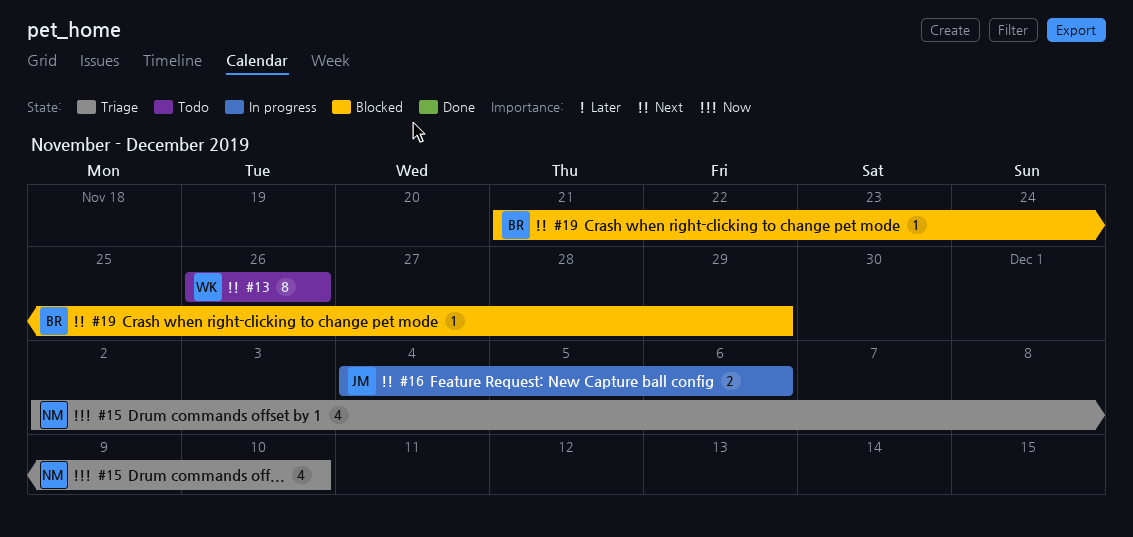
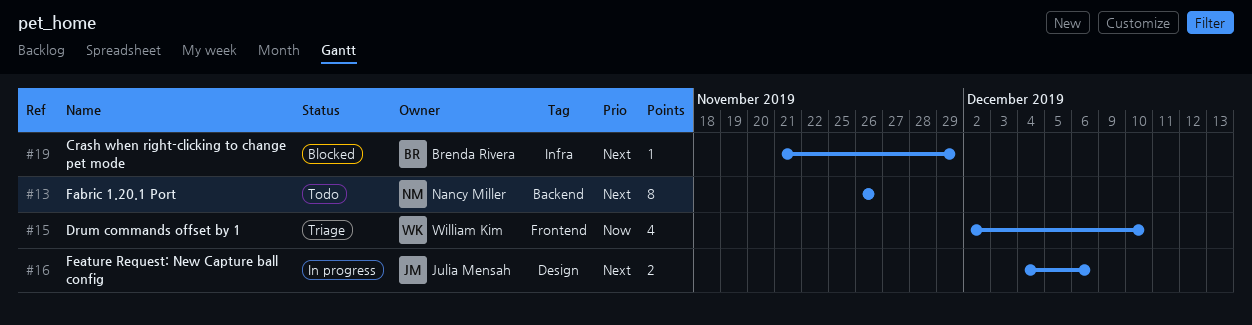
#13, owner: William Kim -> Nancy Miller
#15, owner: Nancy Miller -> William Kim

